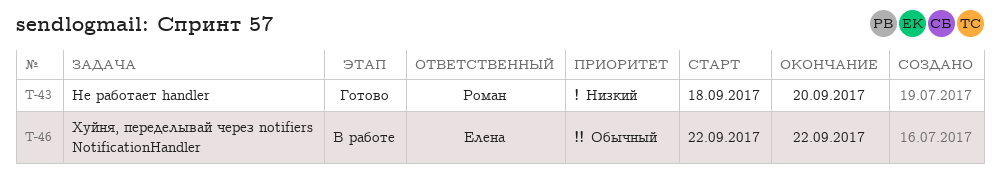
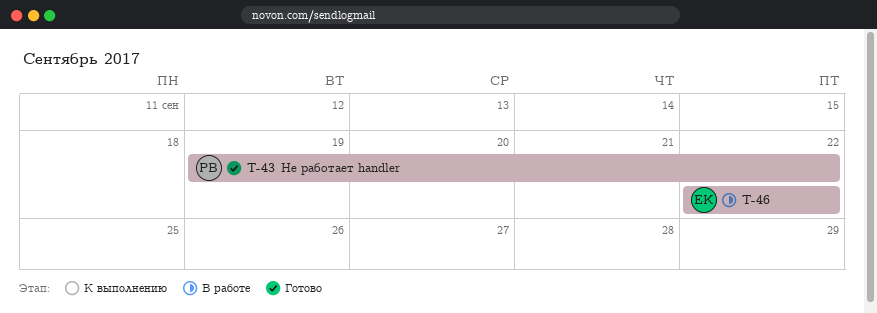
T-43, start: Sep 18 -> Sep 19
T-43, due: Sep 20 -> Sep 22

